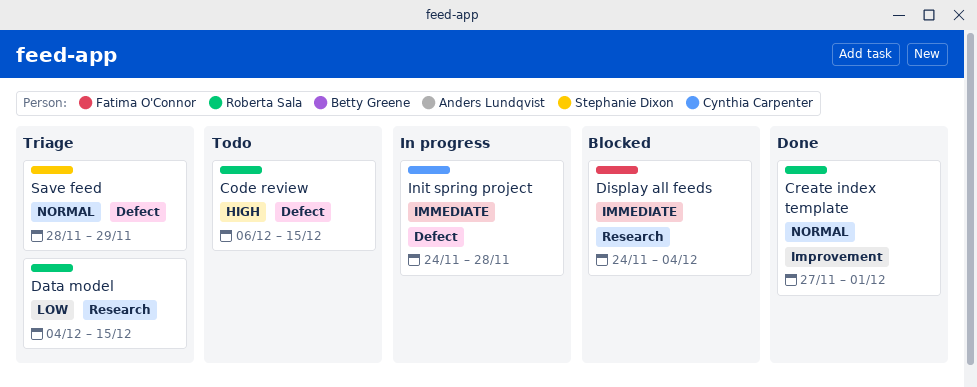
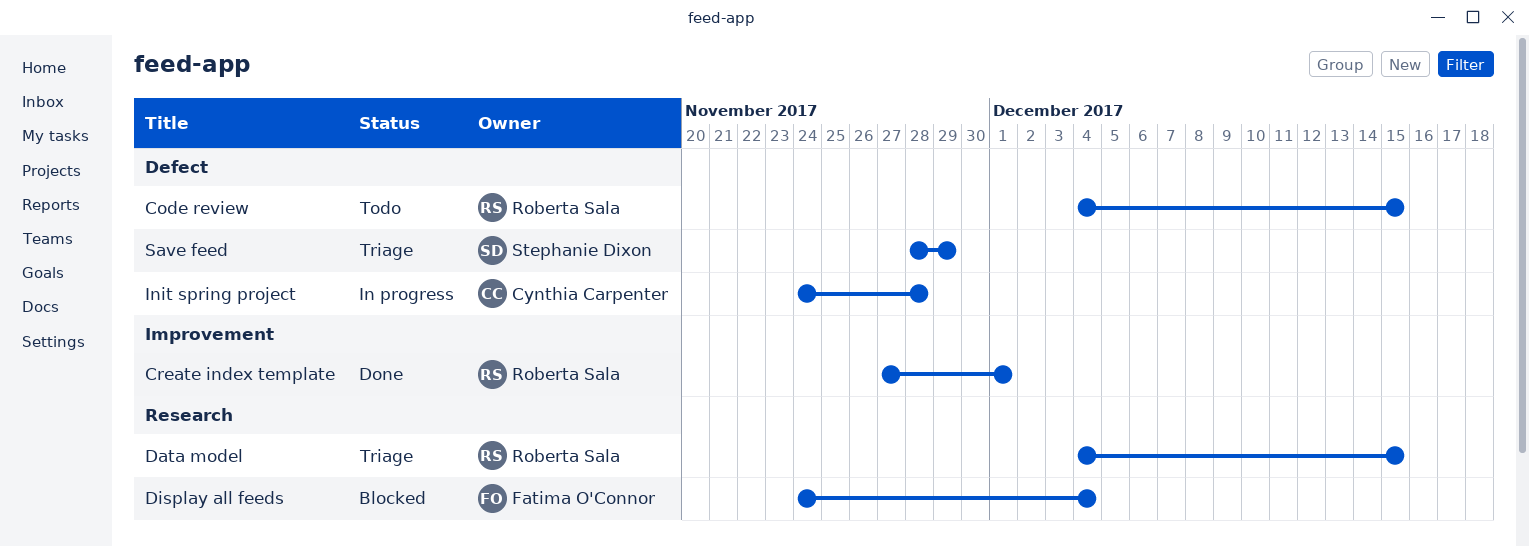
Code review, start: Dec 6 -> Dec 4

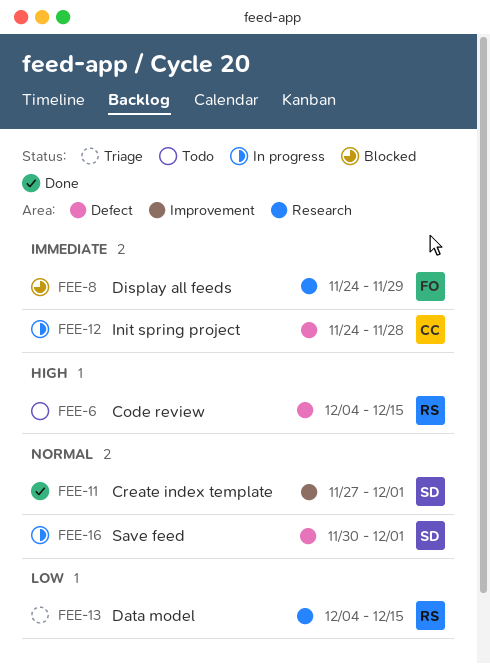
Create index template, owner: Roberta Sala -> Stephanie Dixon
Display all feeds, due: Dec 4 -> Nov 29
Save feed, status: Triage -> In progress
Save feed, start: Nov 28 -> Nov 30
Save feed, due: Nov 29 -> Dec 1

